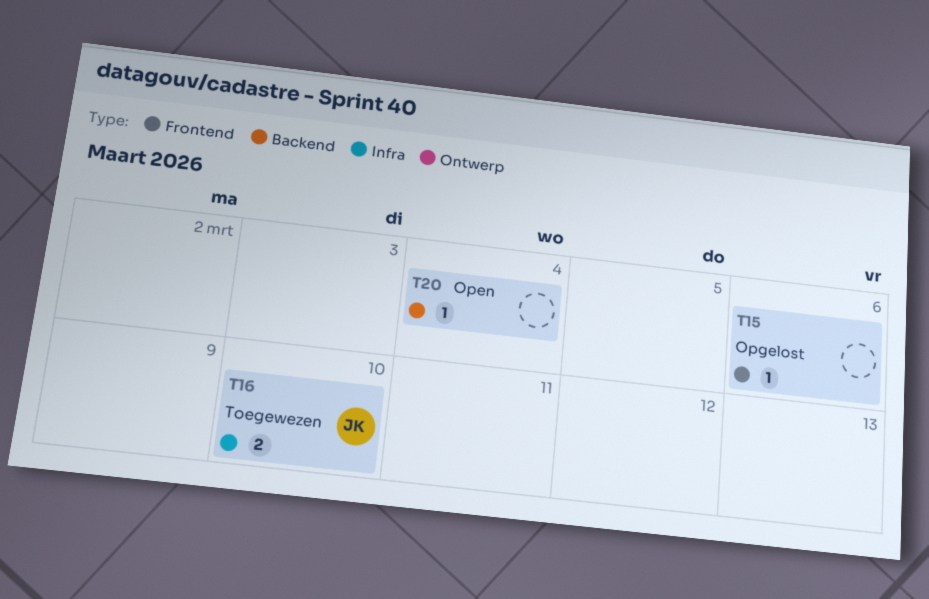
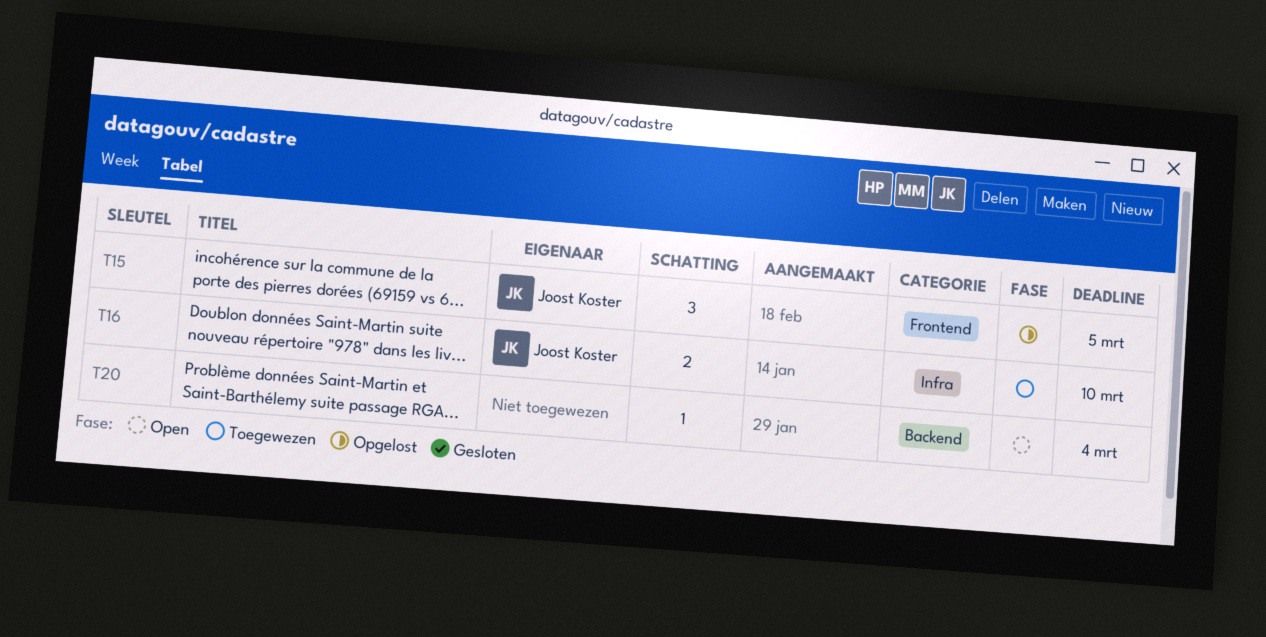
T15, owner: none -> Joost Koster
T15, estimate: 1 -> 3
T15, due: Mar 6 -> Mar 5

